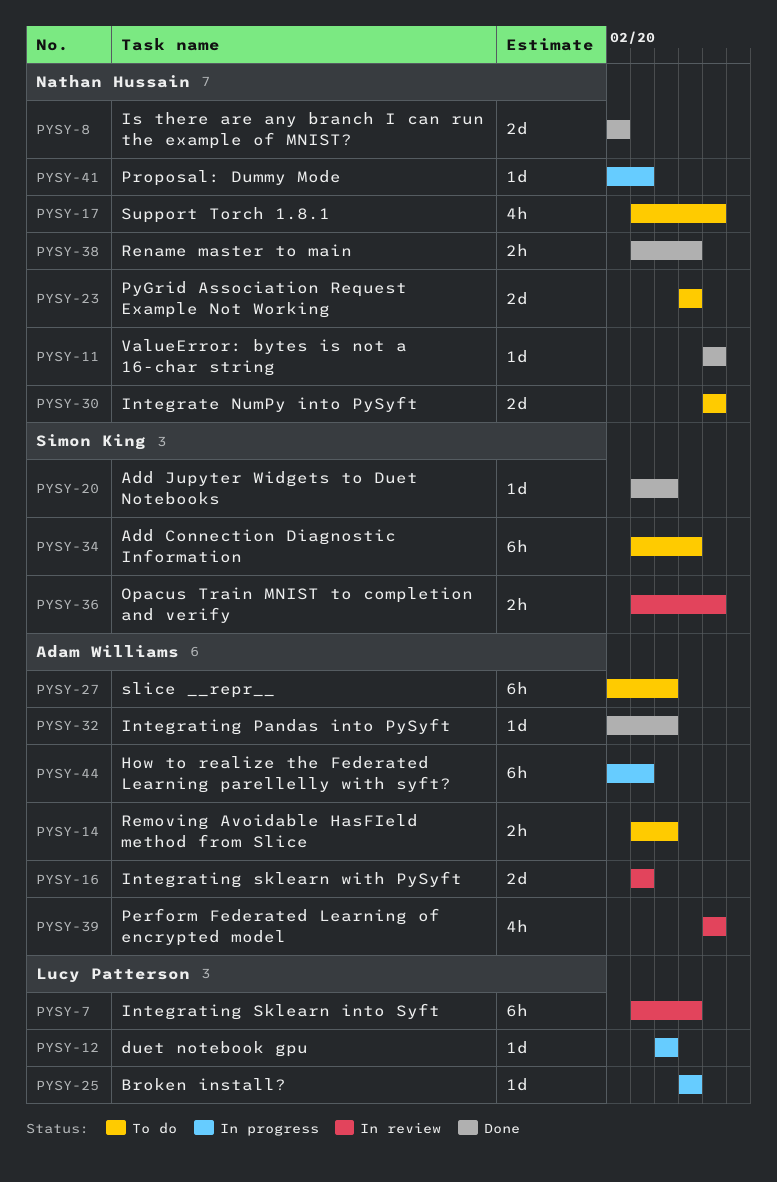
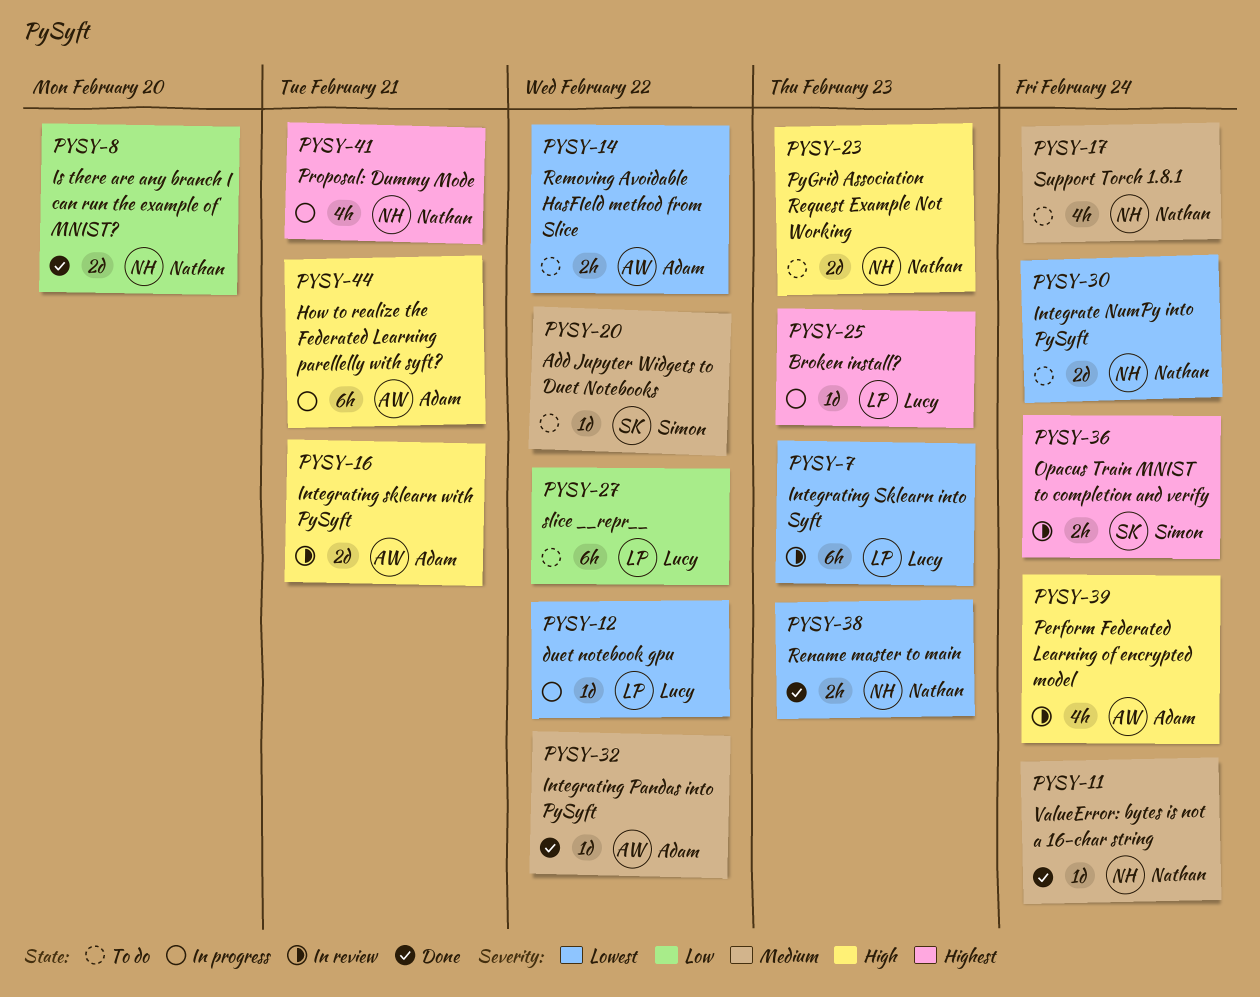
PYSY-20, status: Done -> To do
PYSY-27, owner: Adam Williams -> Lucy Patterson
PYSY-34: present -> none
PYSY-41, estimate: 1d -> 4h

